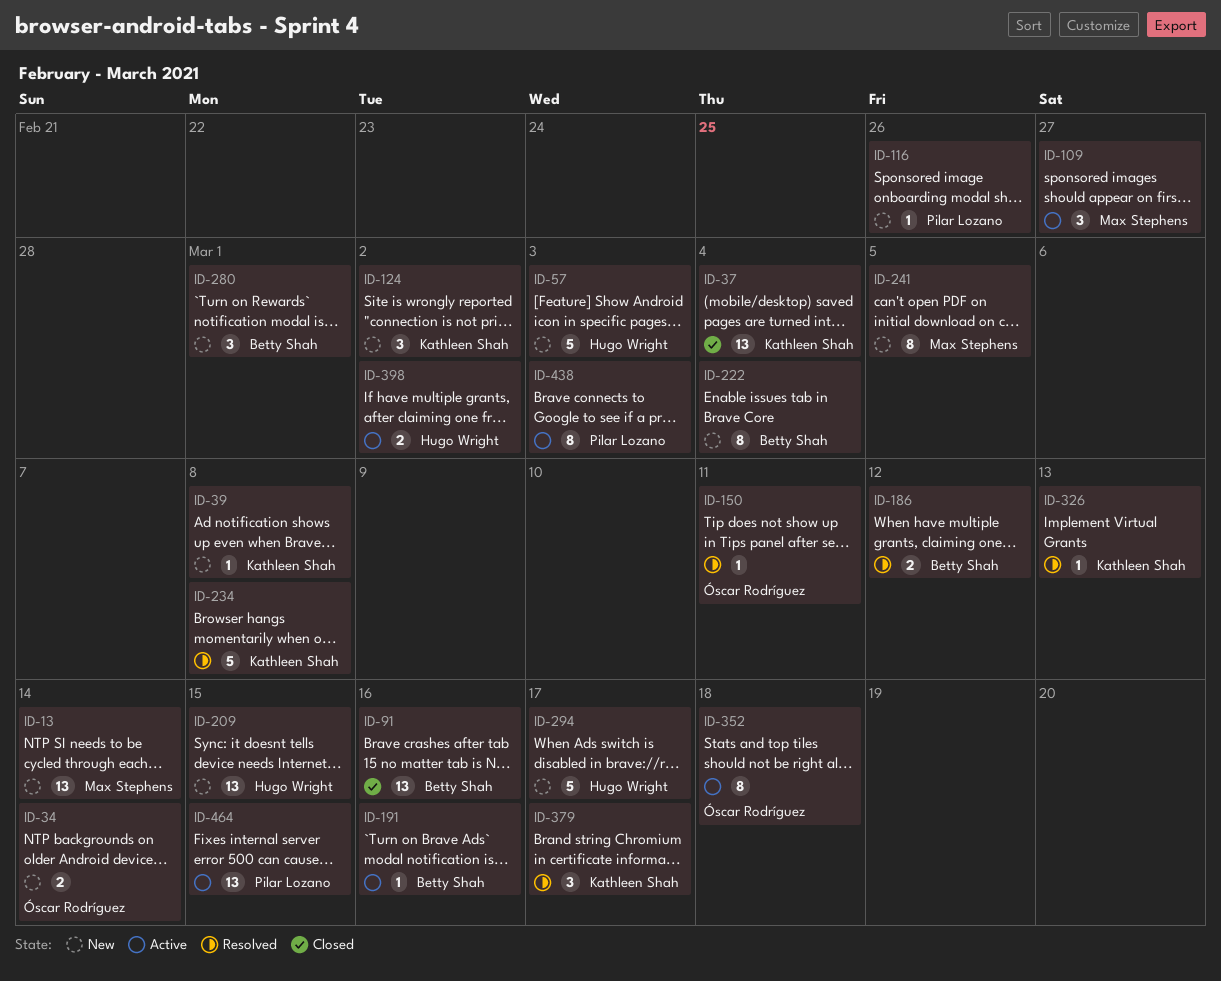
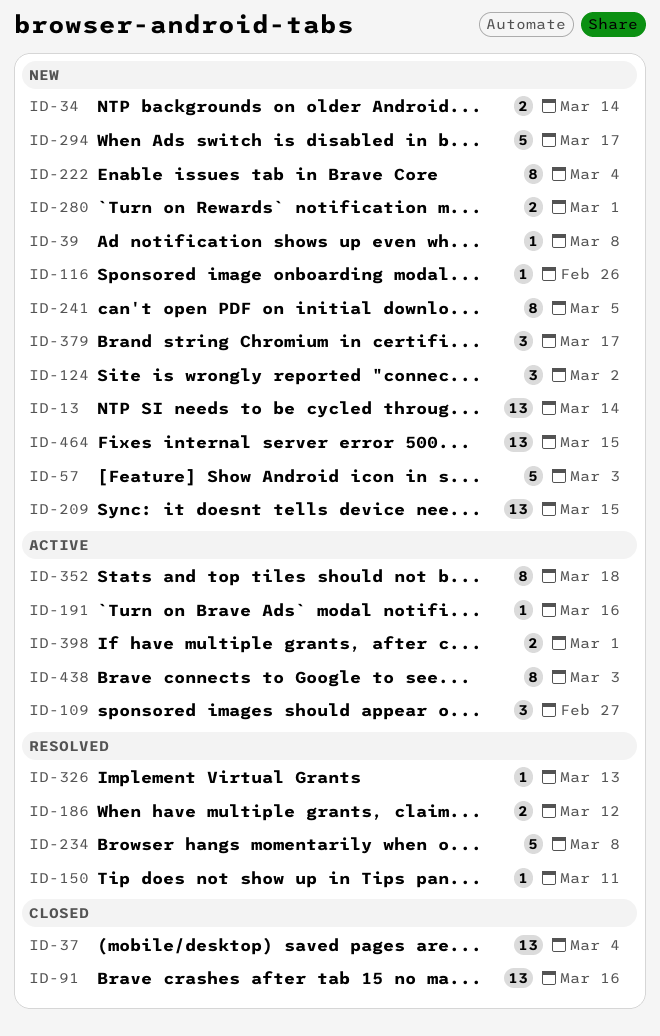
ID-280, estimate: 3 -> 2
ID-379, status: Resolved -> New
ID-398, due: Mar 2 -> Mar 1
ID-464, status: Active -> New

